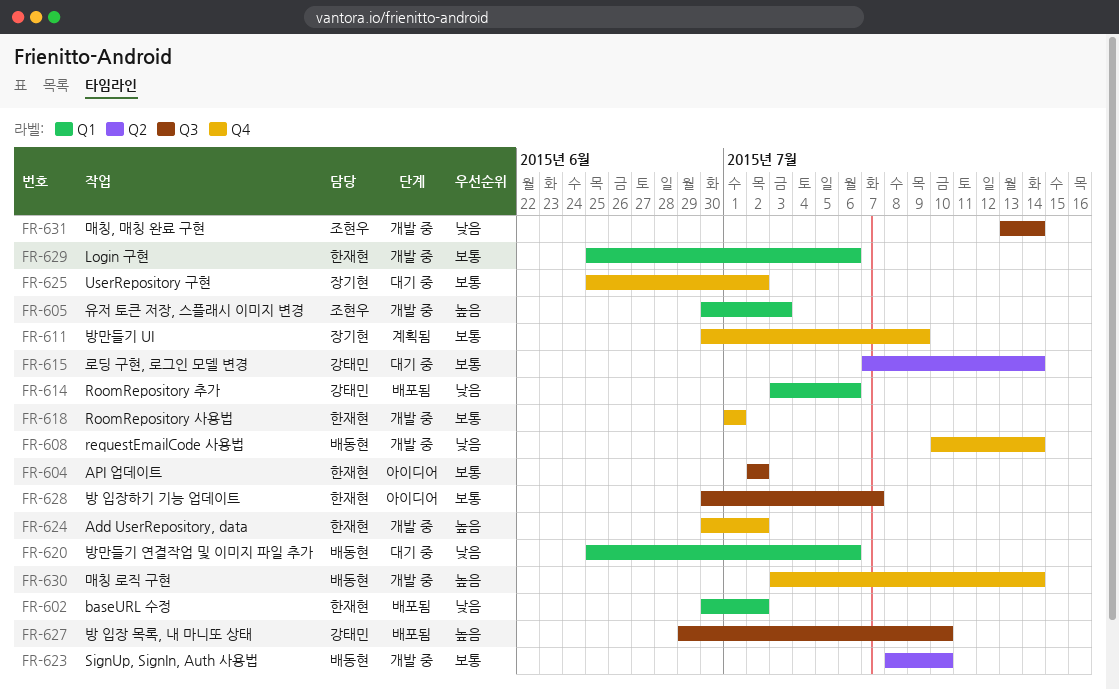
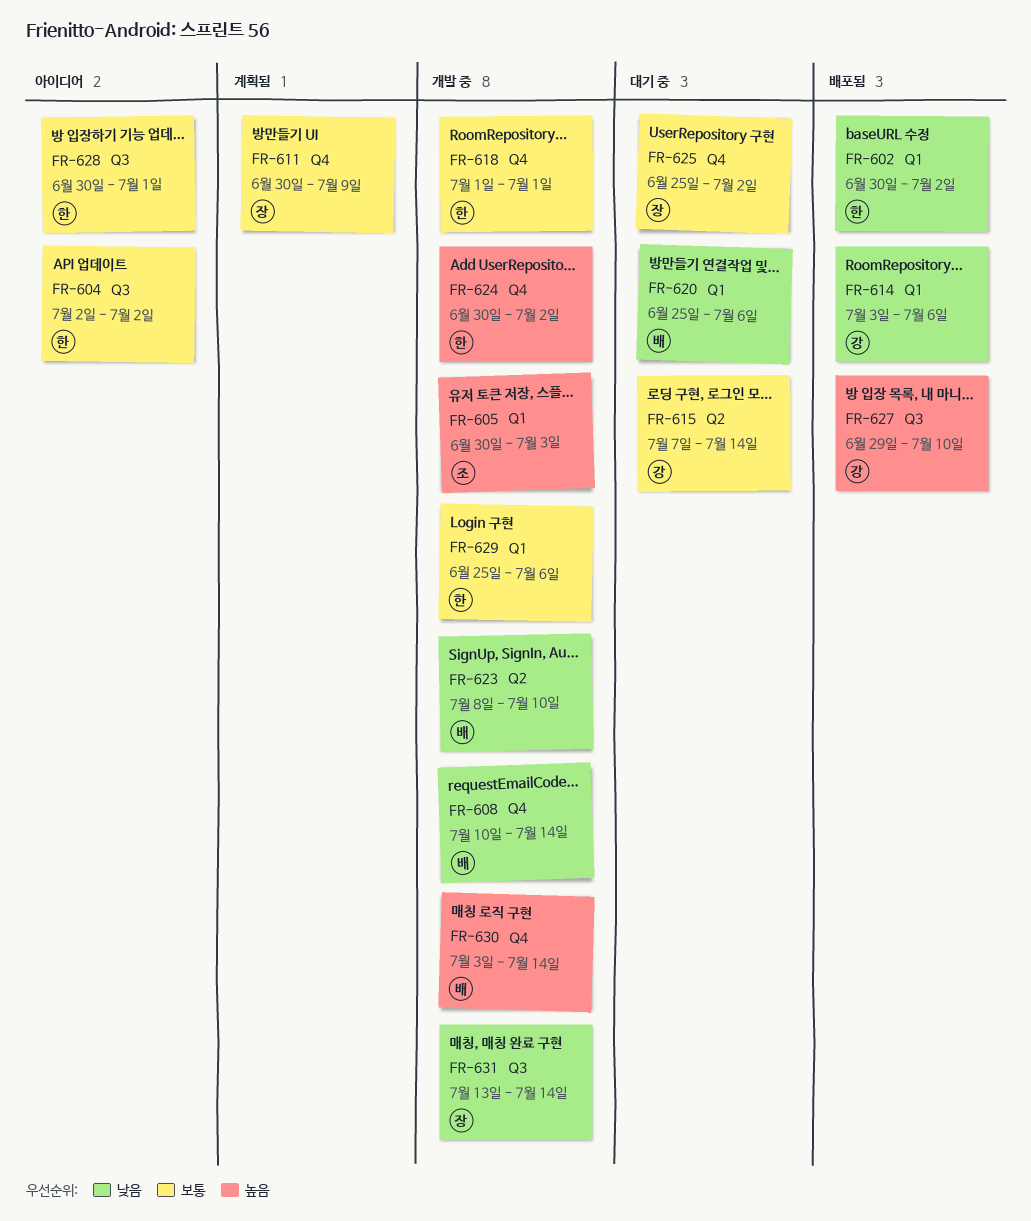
FR-623, priority: 보통 -> 낮음
FR-628, due: Jul 7 -> Jul 1
FR-631, owner: 조현우 -> 장기현

